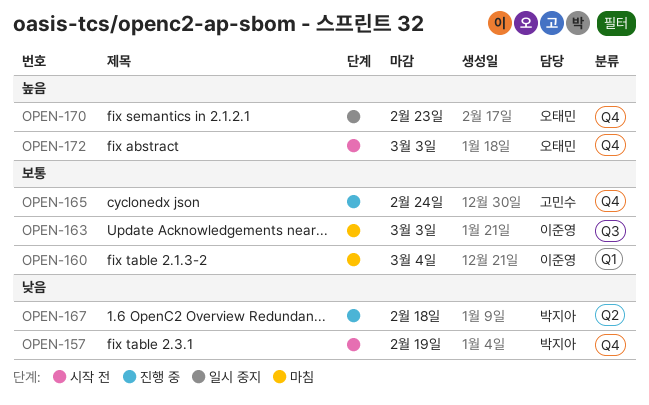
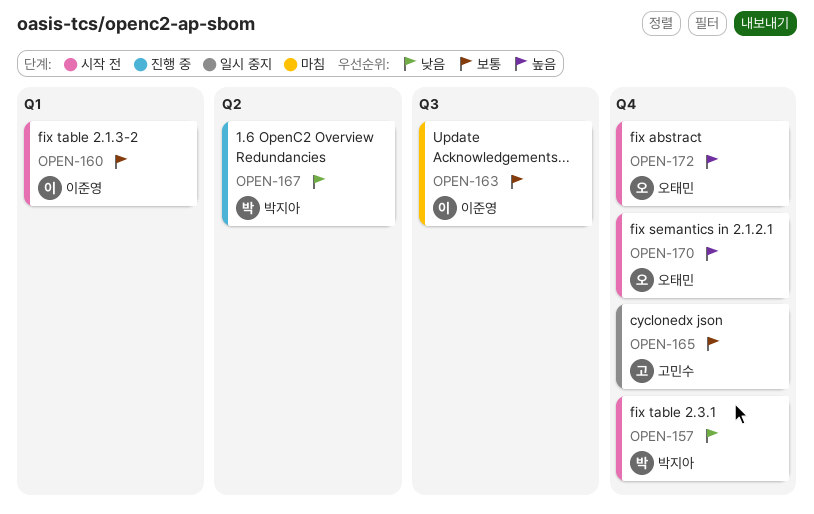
OPEN-160, status: 마침 -> 시작 전
OPEN-165, status: 진행 중 -> 일시 중지
OPEN-170, status: 일시 중지 -> 시작 전

